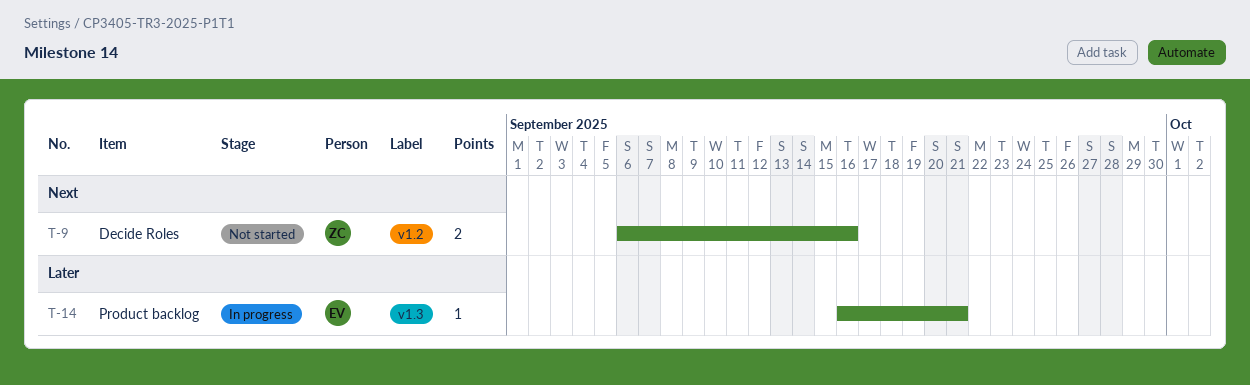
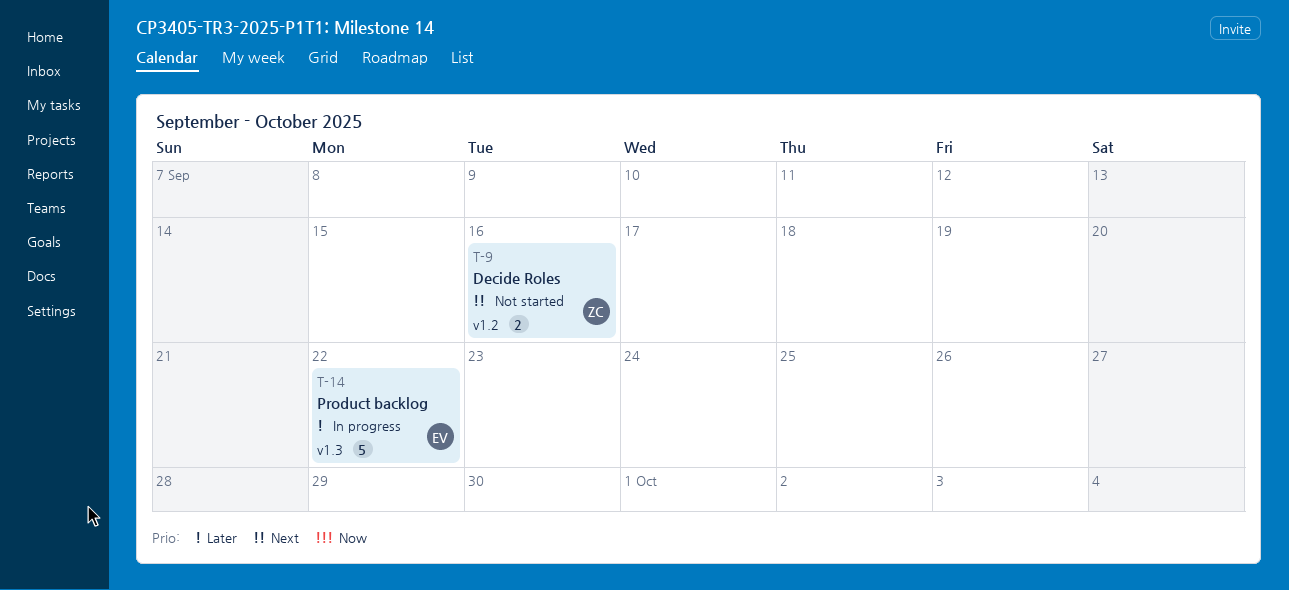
T-14, estimate: 1 -> 5
T-14, due: Sep 21 -> Sep 22

